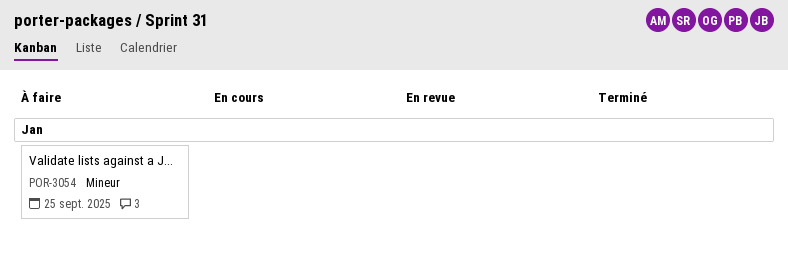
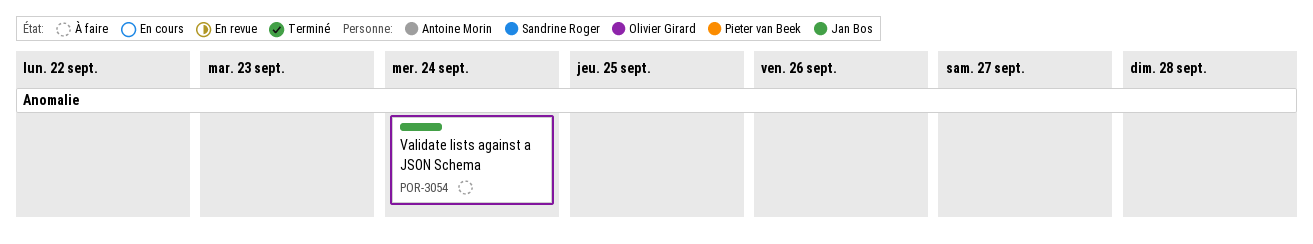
POR-3054, due: Sep 25 -> Sep 24

